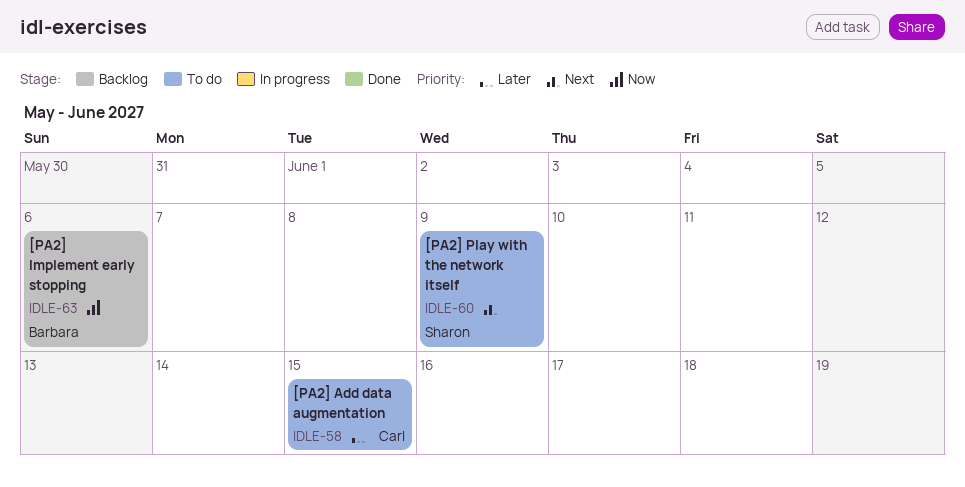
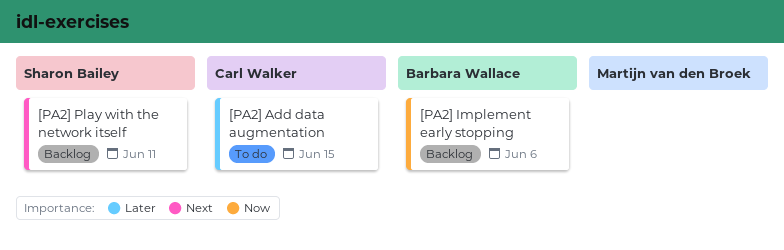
[PA2] Play with the network itself, status: To do -> Backlog
[PA2] Play with the network itself, due: Jun 9 -> Jun 11

